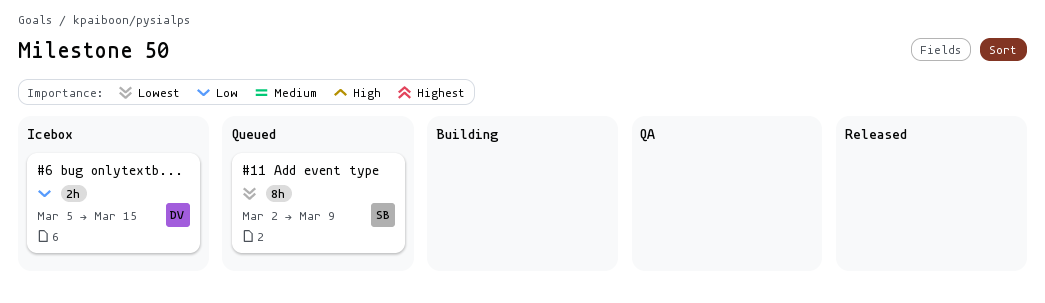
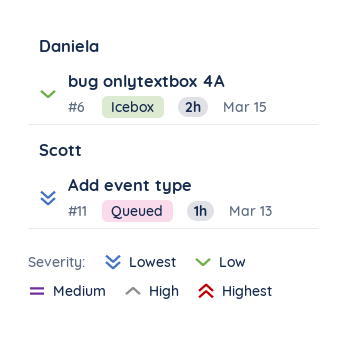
#11, estimate: 8h -> 1h
#11, due: Mar 9 -> Mar 13

